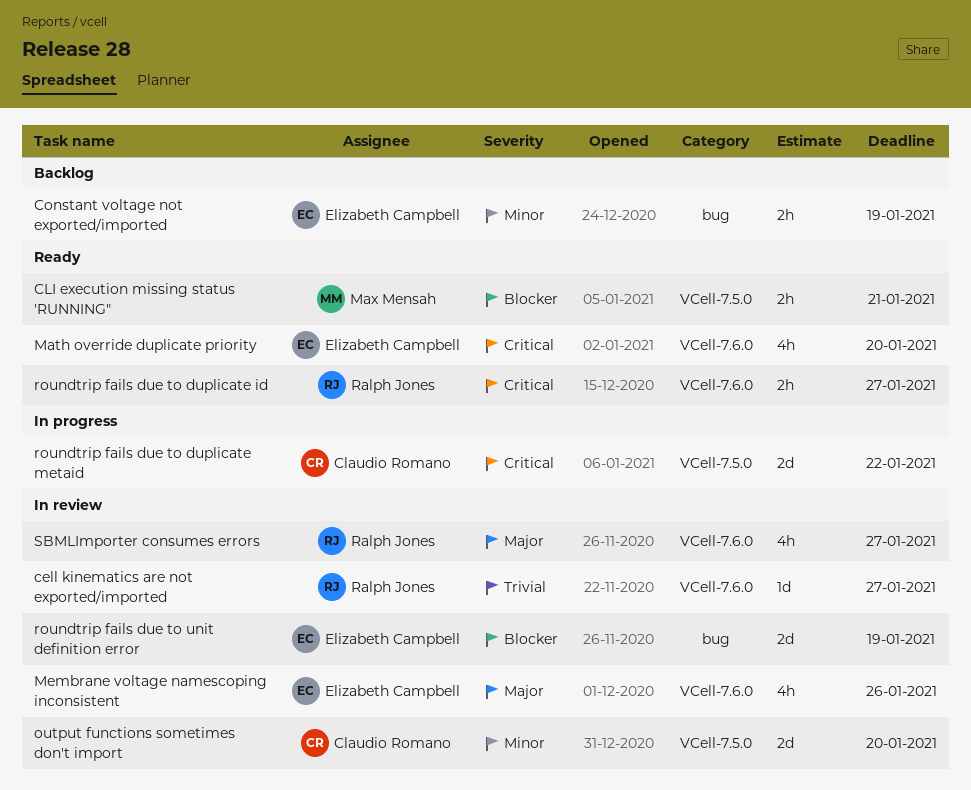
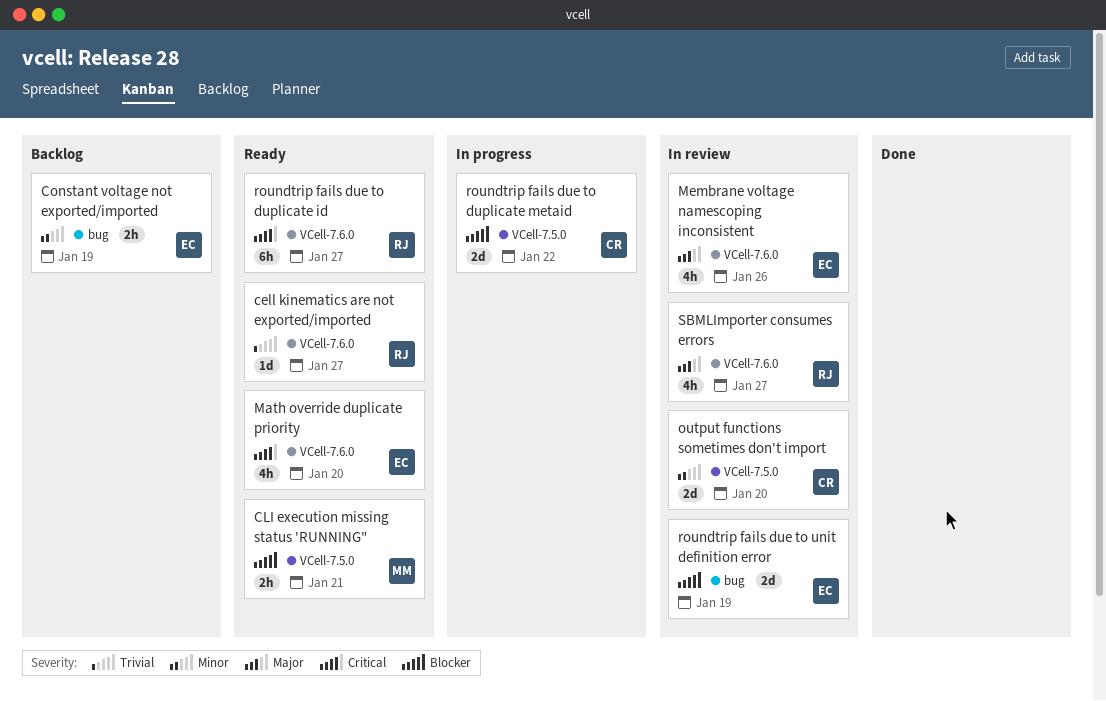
cell kinematics are not exported/imported, status: In review -> Ready
roundtrip fails due to duplicate id, estimate: 2h -> 6h
roundtrip fails due to duplicate metaid, priority: Critical -> Blocker

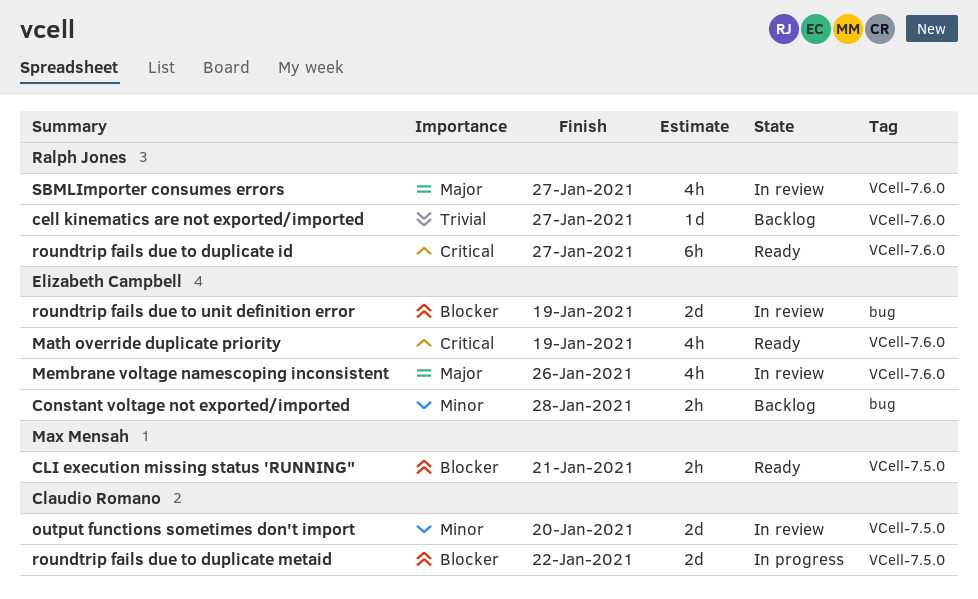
cell kinematics are not exported/imported, status: Ready -> Backlog
Constant voltage not exported/imported, due: Jan 19 -> Jan 28
Math override duplicate priority, due: Jan 20 -> Jan 19

